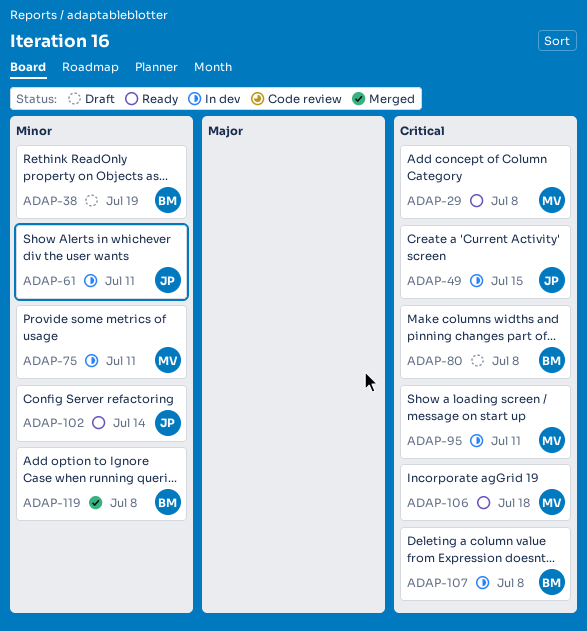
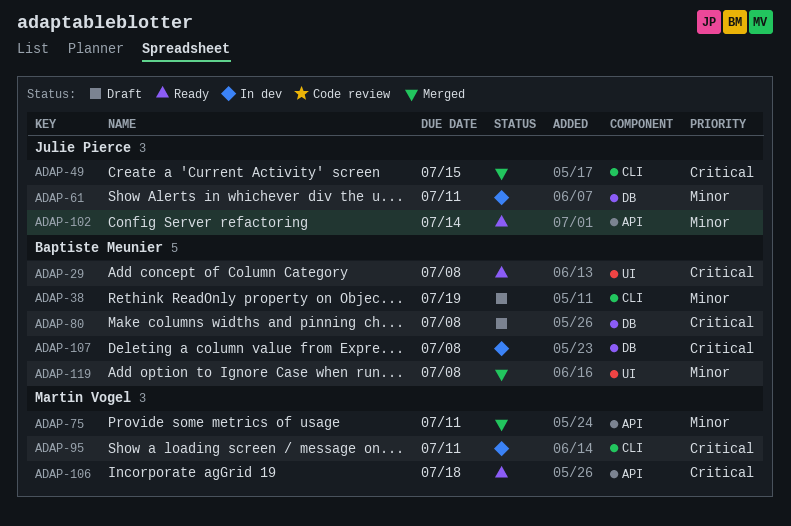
ADAP-29, owner: Martin Vogel -> Baptiste Meunier
ADAP-49, status: In dev -> Merged
ADAP-75, status: In dev -> Merged

